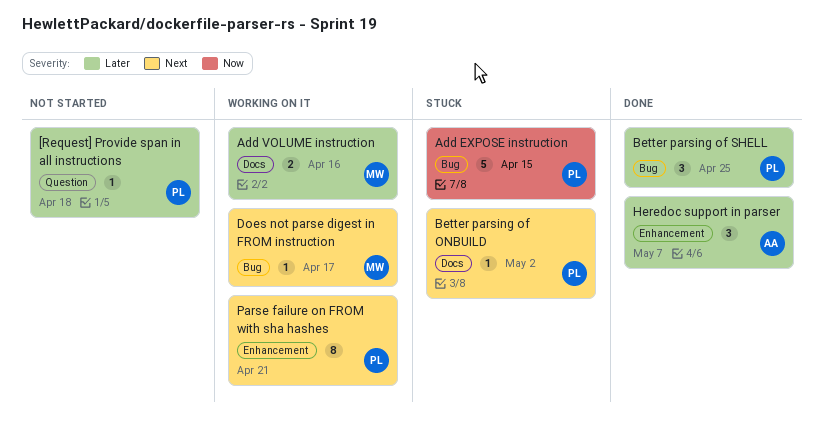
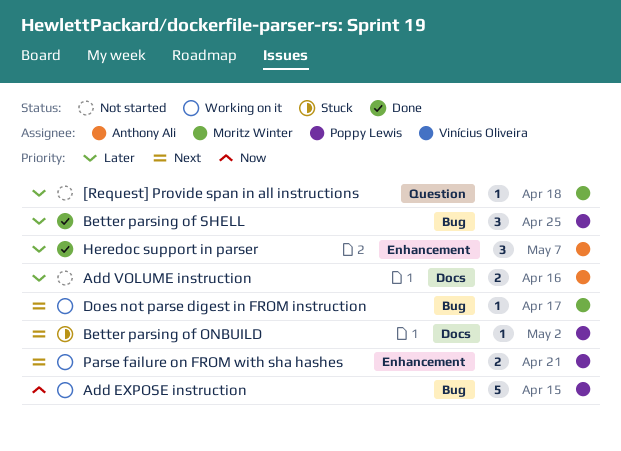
[Request] Provide span in all instructions, owner: Poppy Lewis -> Moritz Winter
Add EXPOSE instruction, status: Stuck -> Working on it
Add VOLUME instruction, status: Working on it -> Not started
Add VOLUME instruction, owner: Moritz Winter -> Anthony Ali
Parse failure on FROM with sha hashes, estimate: 8 -> 2

